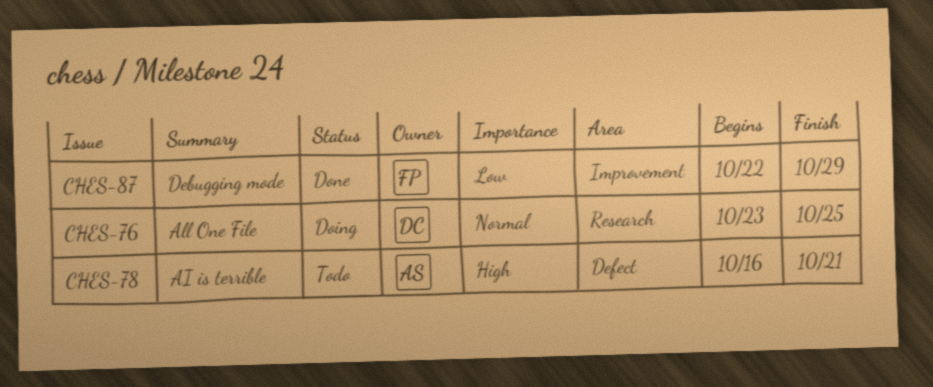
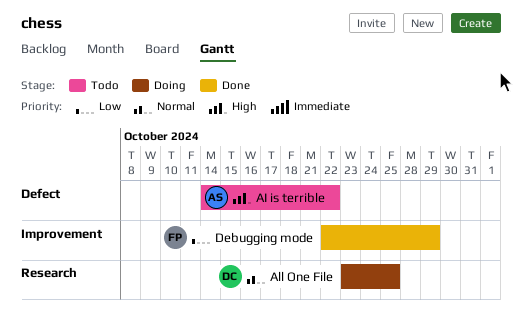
AI is terrible, start: Oct 16 -> Oct 14
AI is terrible, due: Oct 21 -> Oct 22

